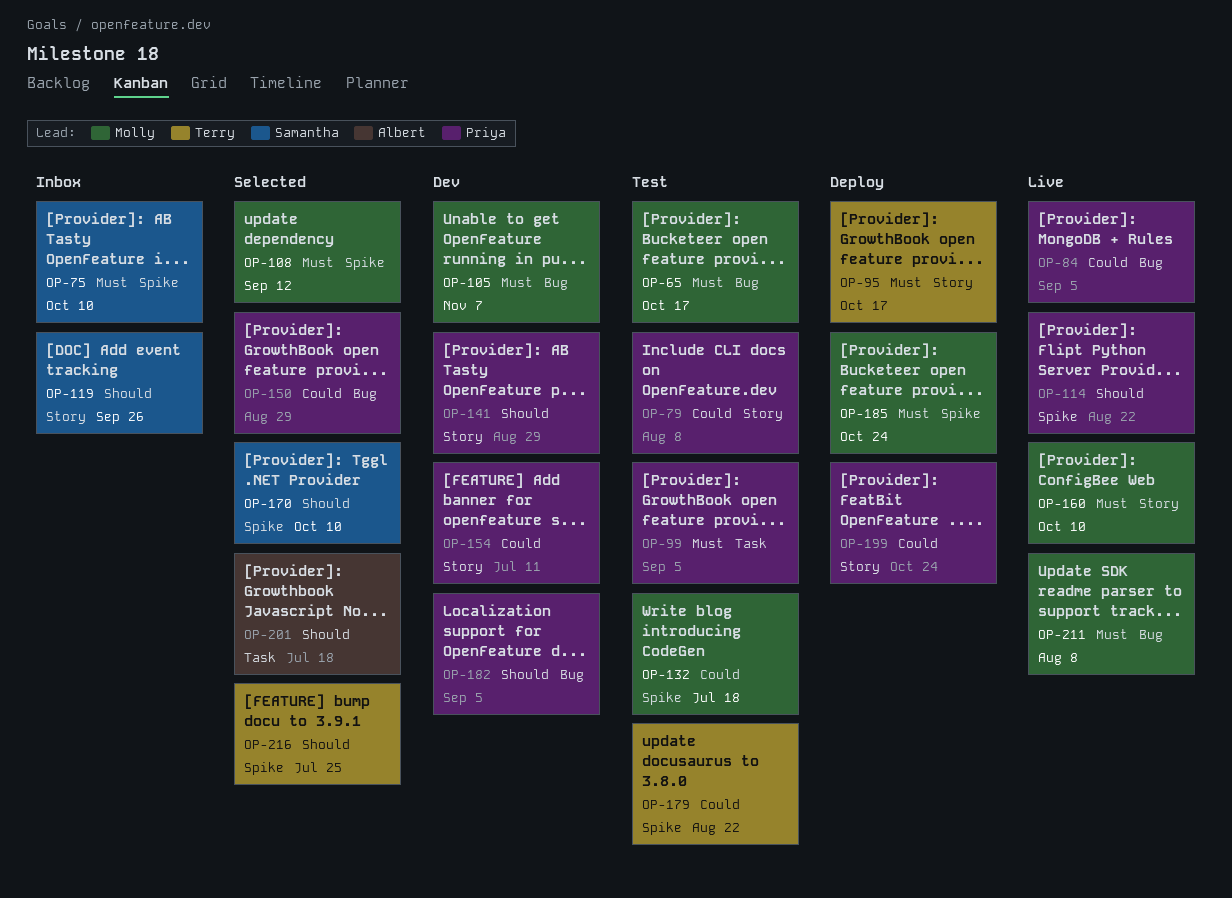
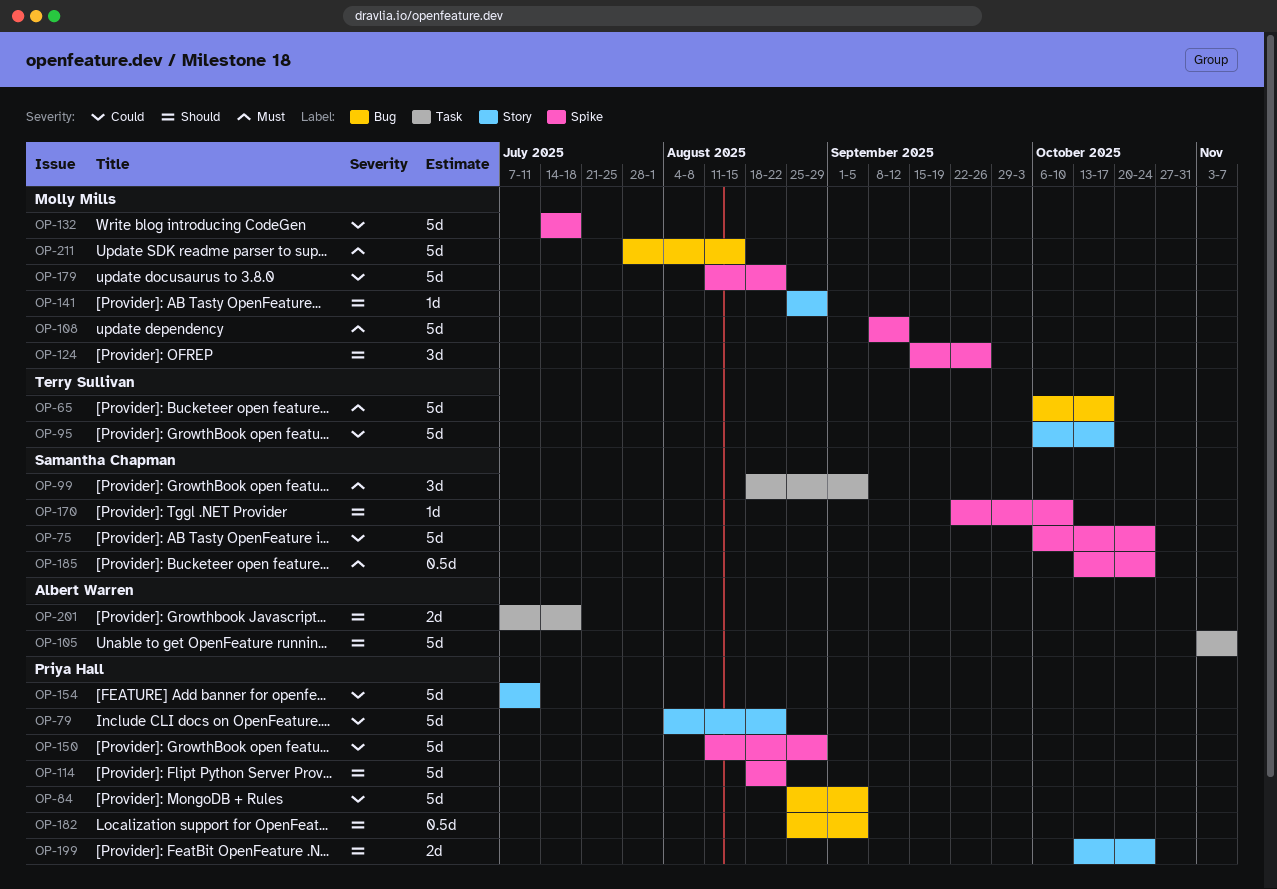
OP-65, owner: Molly Mills -> Terry Sullivan
OP-75, priority: Must -> Could
OP-75, due: Oct 10 -> Oct 24
OP-79, due: Aug 8 -> Aug 22
OP-95, priority: Must -> Could
OP-99, owner: Priya Hall -> Samantha Chapman
OP-105, owner: Molly Mills -> Albert Warren
OP-105, priority: Must -> Should
OP-105, label: Bug -> Task
OP-119: present -> none
OP-124: none -> present
OP-141, owner: Priya Hall -> Molly Mills
OP-150, label: Bug -> Spike
OP-160: present -> none
OP-179, owner: Terry Sullivan -> Molly Mills
OP-185, owner: Molly Mills -> Samantha Chapman
OP-199, priority: Could -> Should
OP-211, due: Aug 8 -> Aug 15
OP-216: present -> none

